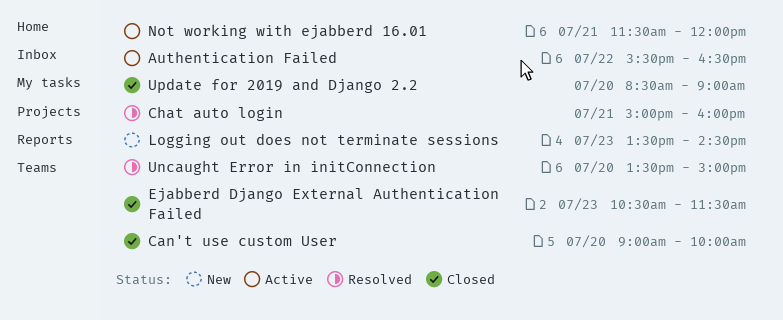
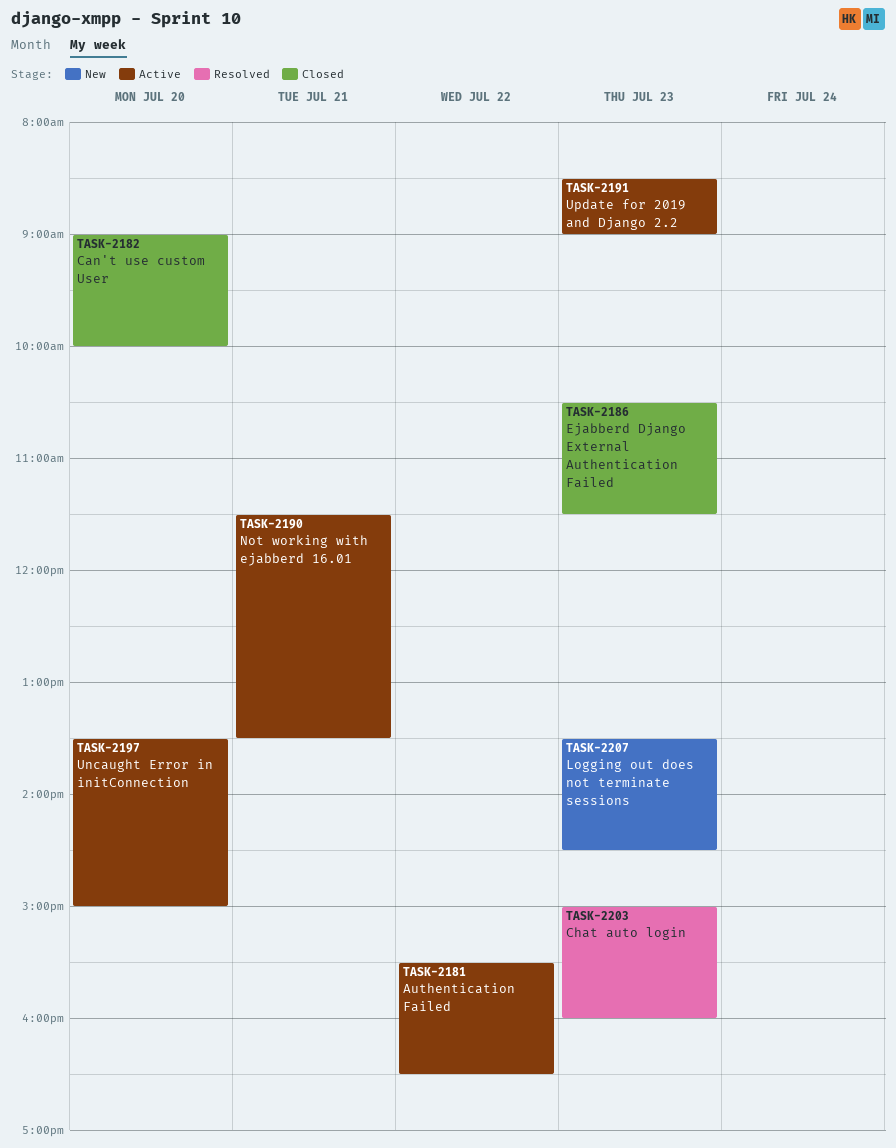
Chat auto login, day: Jul 21 -> Jul 23
Not working with ejabberd 16.01, ends: 12:00 -> 13:30
Uncaught Error in initConnection, status: Resolved -> Active
Update for 2019 and Django 2.2, status: Closed -> Active
Update for 2019 and Django 2.2, day: Jul 20 -> Jul 23

